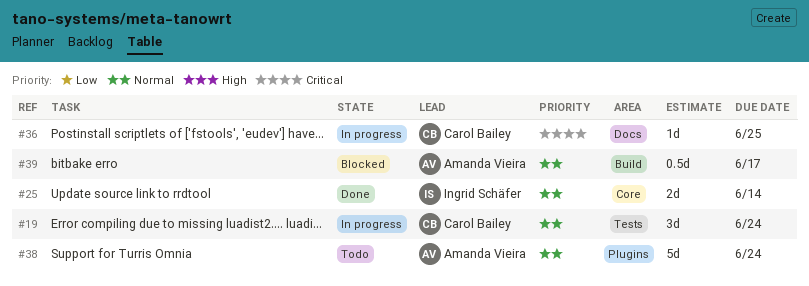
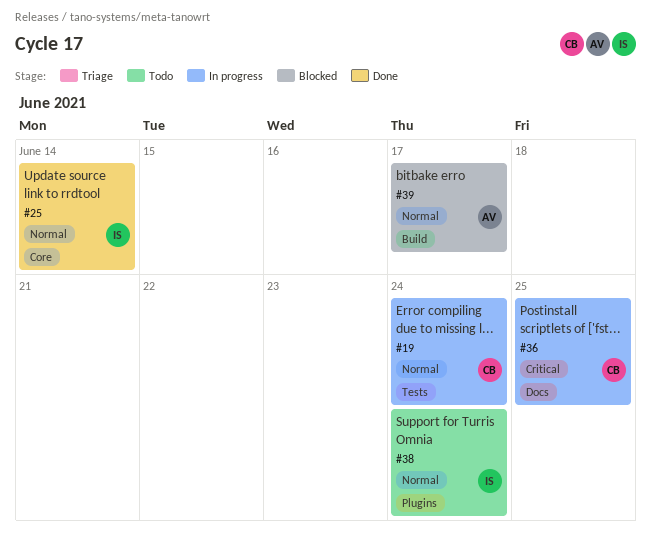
#38, owner: Amanda Vieira -> Ingrid Schäfer

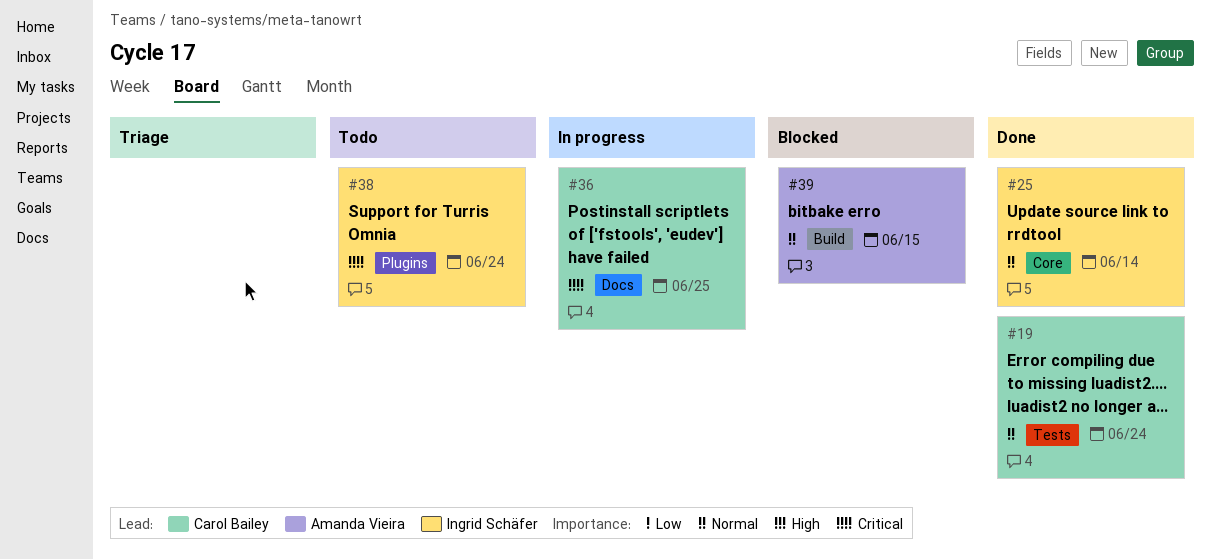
#19, status: In progress -> Done
#38, priority: Normal -> Critical
#39, due: Jun 17 -> Jun 15

